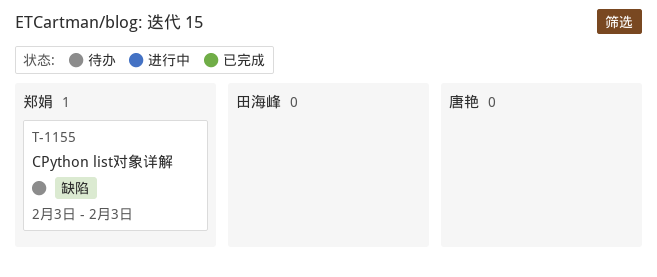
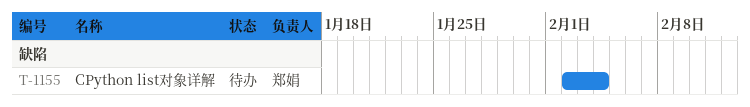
T-1155, start: Feb 3 -> Feb 2
T-1155, due: Feb 3 -> Feb 4

